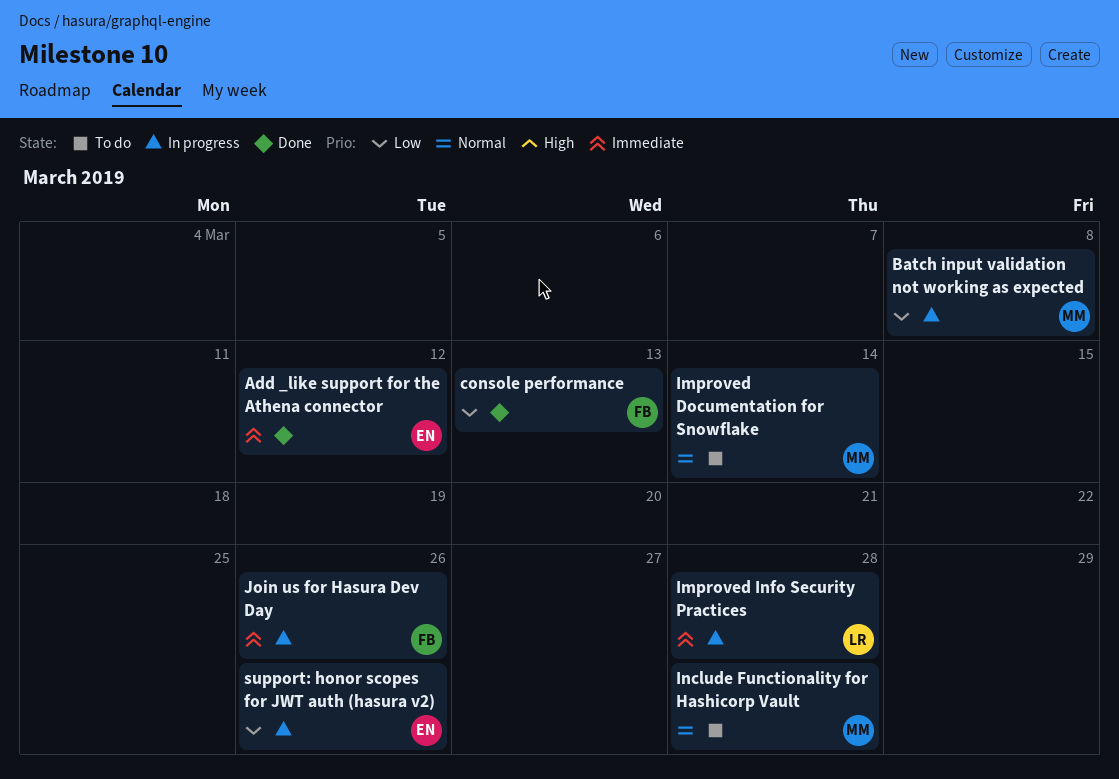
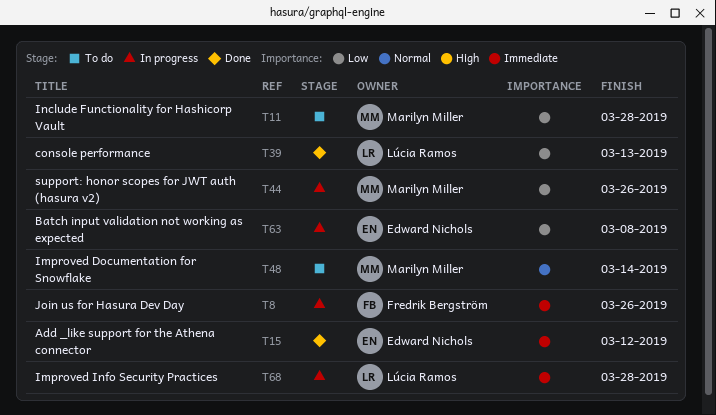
Batch input validation not working as expected, owner: Marilyn Miller -> Edward Nichols
console performance, owner: Fredrik Bergström -> Lúcia Ramos
Include Functionality for Hashicorp Vault, priority: Normal -> Low
support: honor scopes for JWT auth (hasura v2), owner: Edward Nichols -> Marilyn Miller

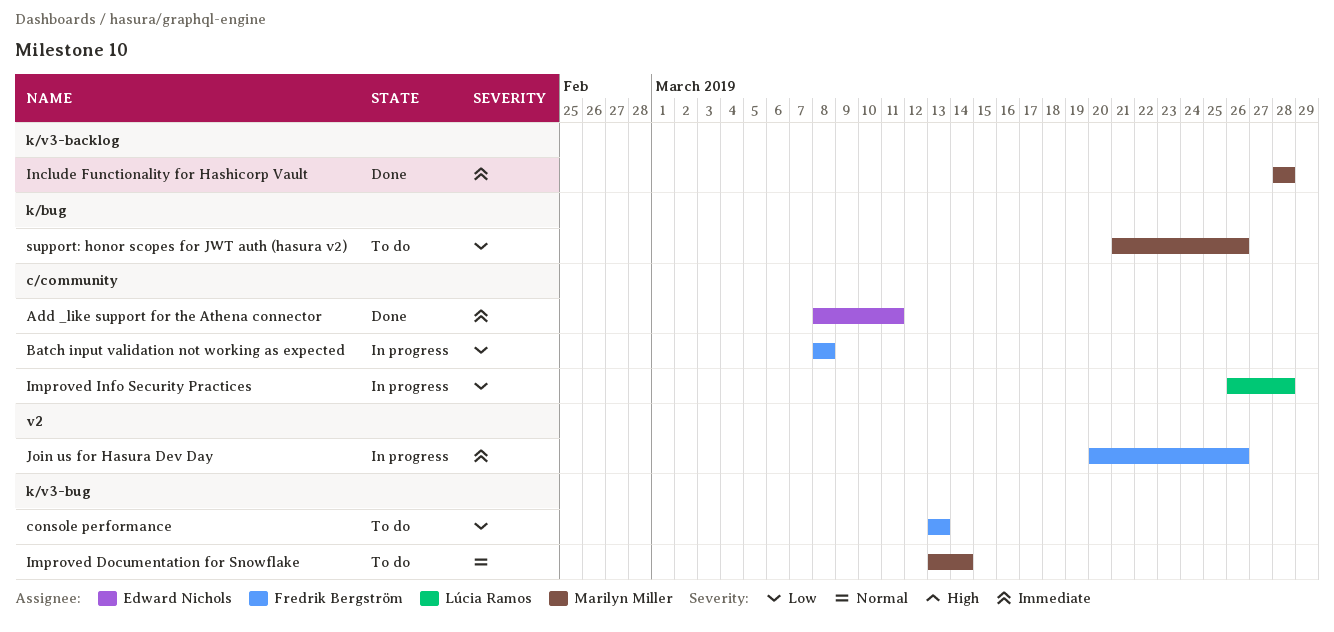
Add _like support for the Athena connector, due: Mar 12 -> Mar 11
Batch input validation not working as expected, owner: Edward Nichols -> Fredrik Bergström
console performance, status: Done -> To do
console performance, owner: Lúcia Ramos -> Fredrik Bergström
Improved Info Security Practices, priority: Immediate -> Low
Include Functionality for Hashicorp Vault, status: To do -> Done
Include Functionality for Hashicorp Vault, priority: Low -> Immediate
support: honor scopes for JWT auth (hasura v2), status: In progress -> To do

